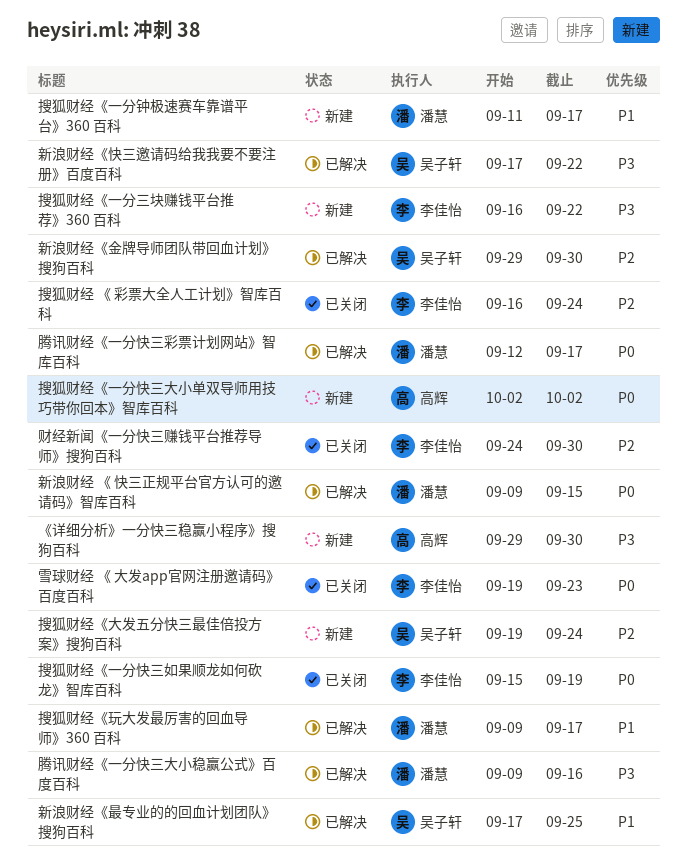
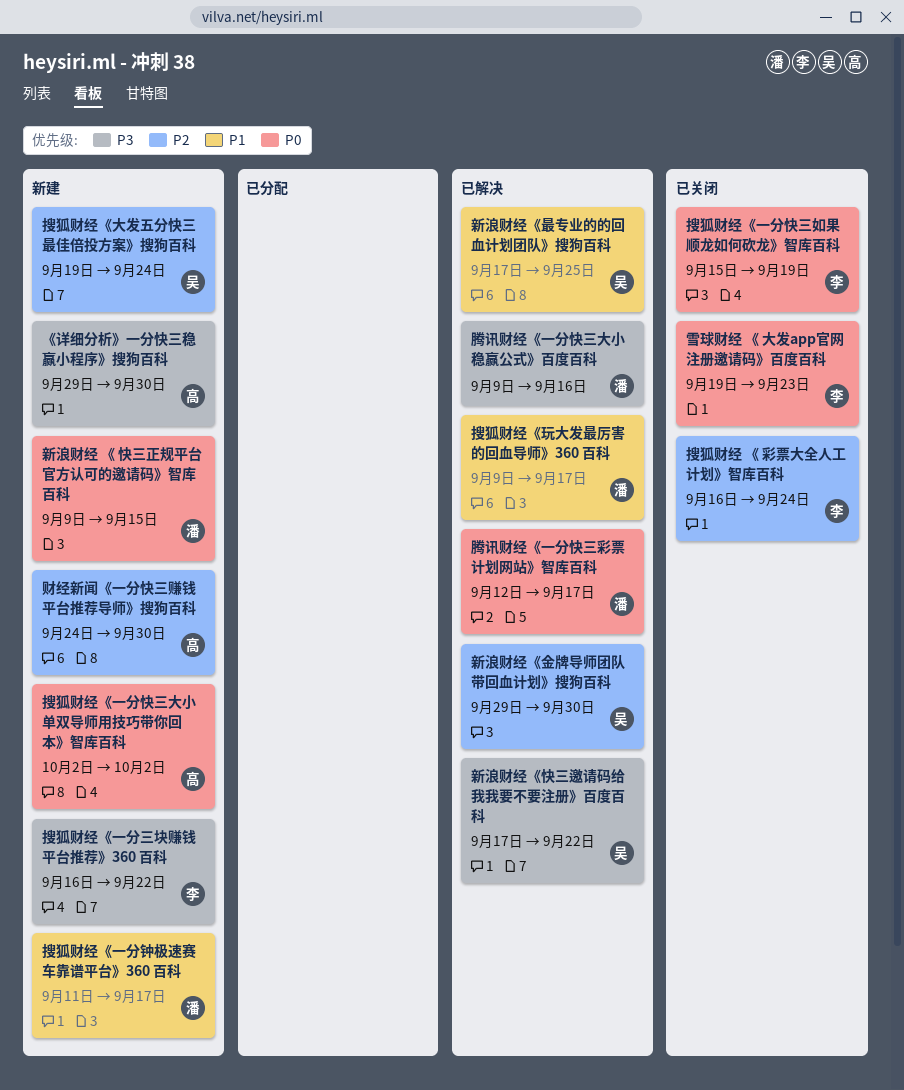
新浪财经 《 快三正规平台官方认可的邀请码》智库百科, status: 已解决 -> 新建
财经新闻《一分快三赚钱平台推荐导师》搜狗百科, status: 已关闭 -> 新建
财经新闻《一分快三赚钱平台推荐导师》搜狗百科, owner: 李佳怡 -> 高辉

